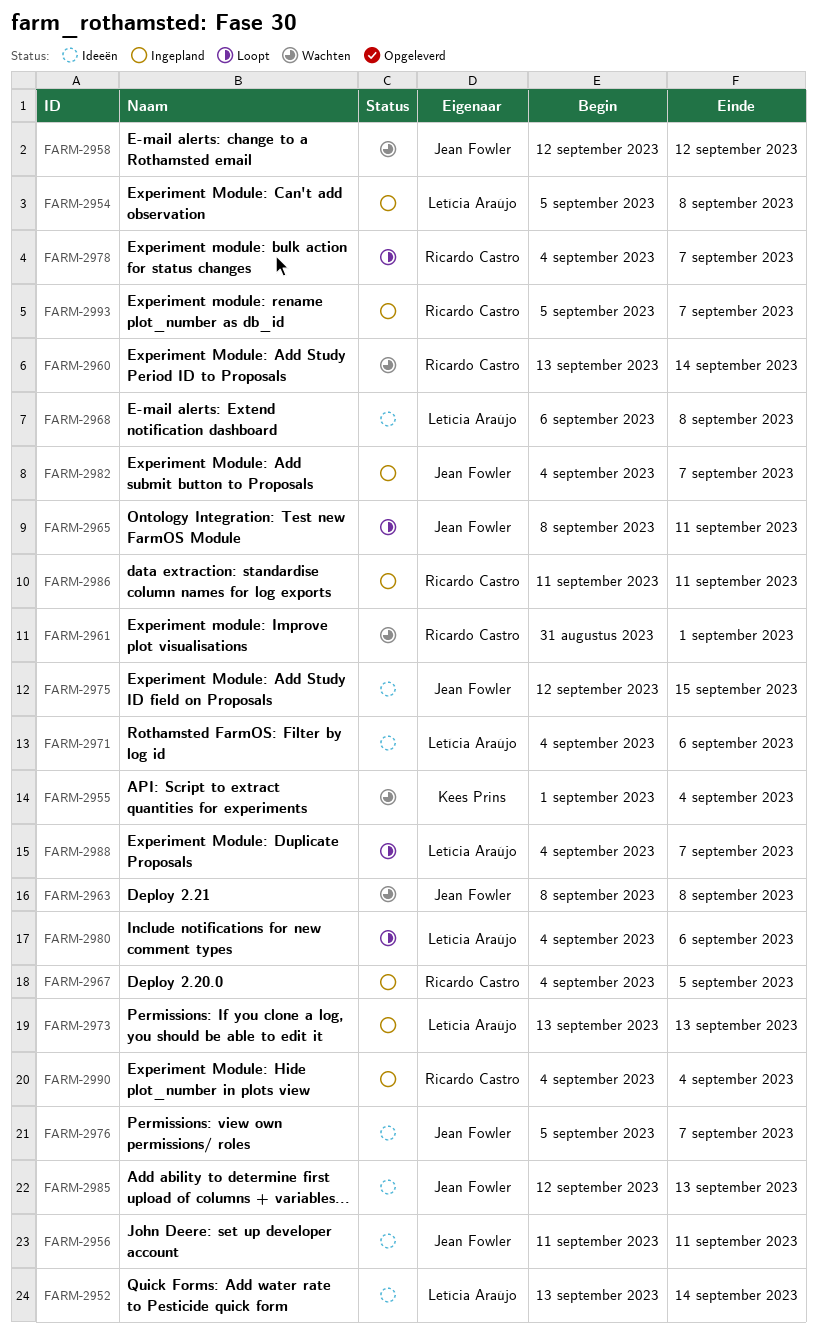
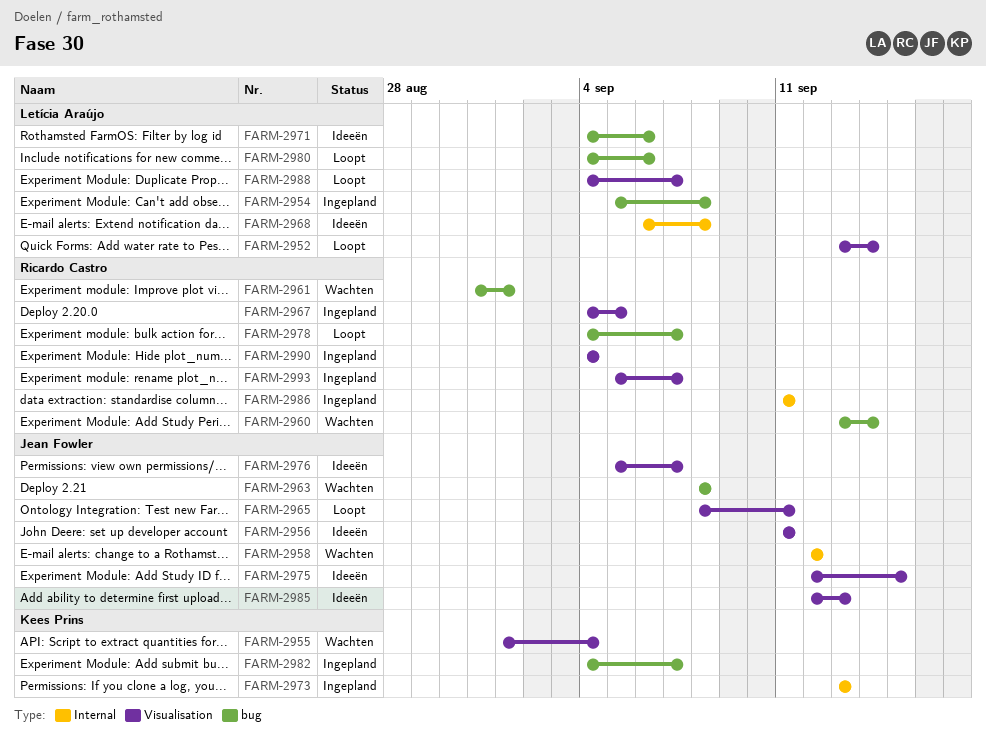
FARM-2952, status: Ideeën -> Loopt
FARM-2973, owner: Letícia Araújo -> Kees Prins
FARM-2982, owner: Jean Fowler -> Kees Prins

